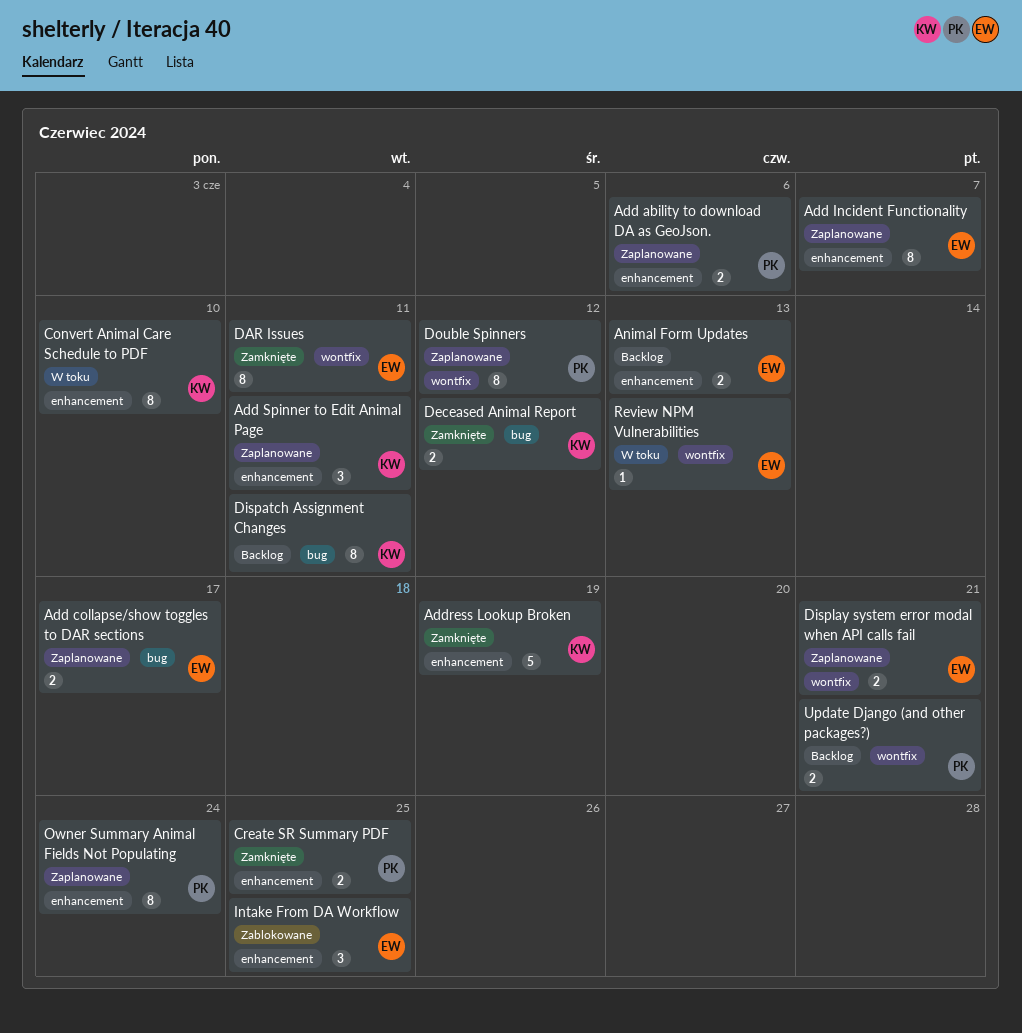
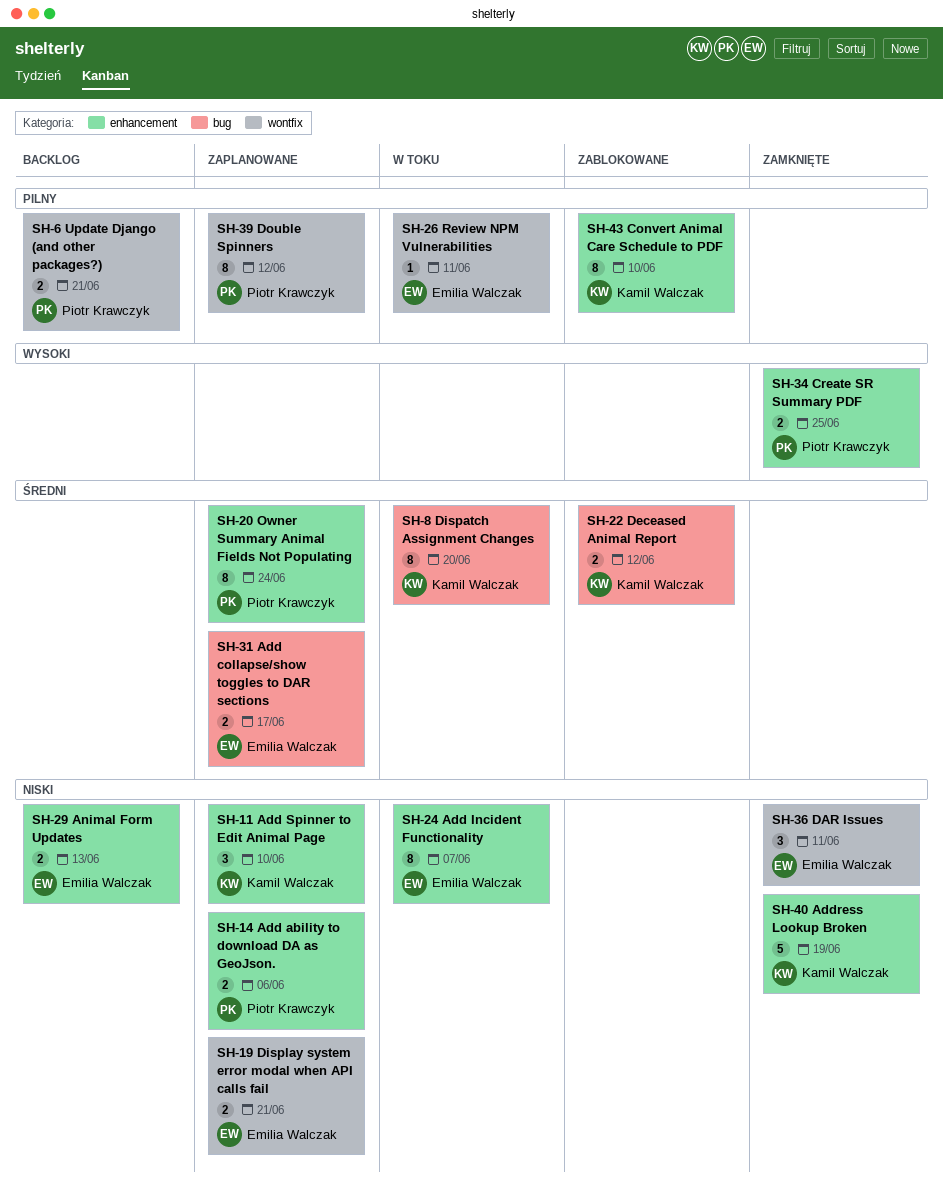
Add Incident Functionality, status: Zaplanowane -> W toku
Add Spinner to Edit Animal Page, due: Jun 11 -> Jun 10
Convert Animal Care Schedule to PDF, status: W toku -> Zablokowane
DAR Issues, estimate: 8 -> 3
Deceased Animal Report, status: Zamknięte -> Zablokowane
Dispatch Assignment Changes, status: Backlog -> W toku
Dispatch Assignment Changes, due: Jun 11 -> Jun 20
Intake From DA Workflow: present -> none
Review NPM Vulnerabilities, due: Jun 13 -> Jun 11

